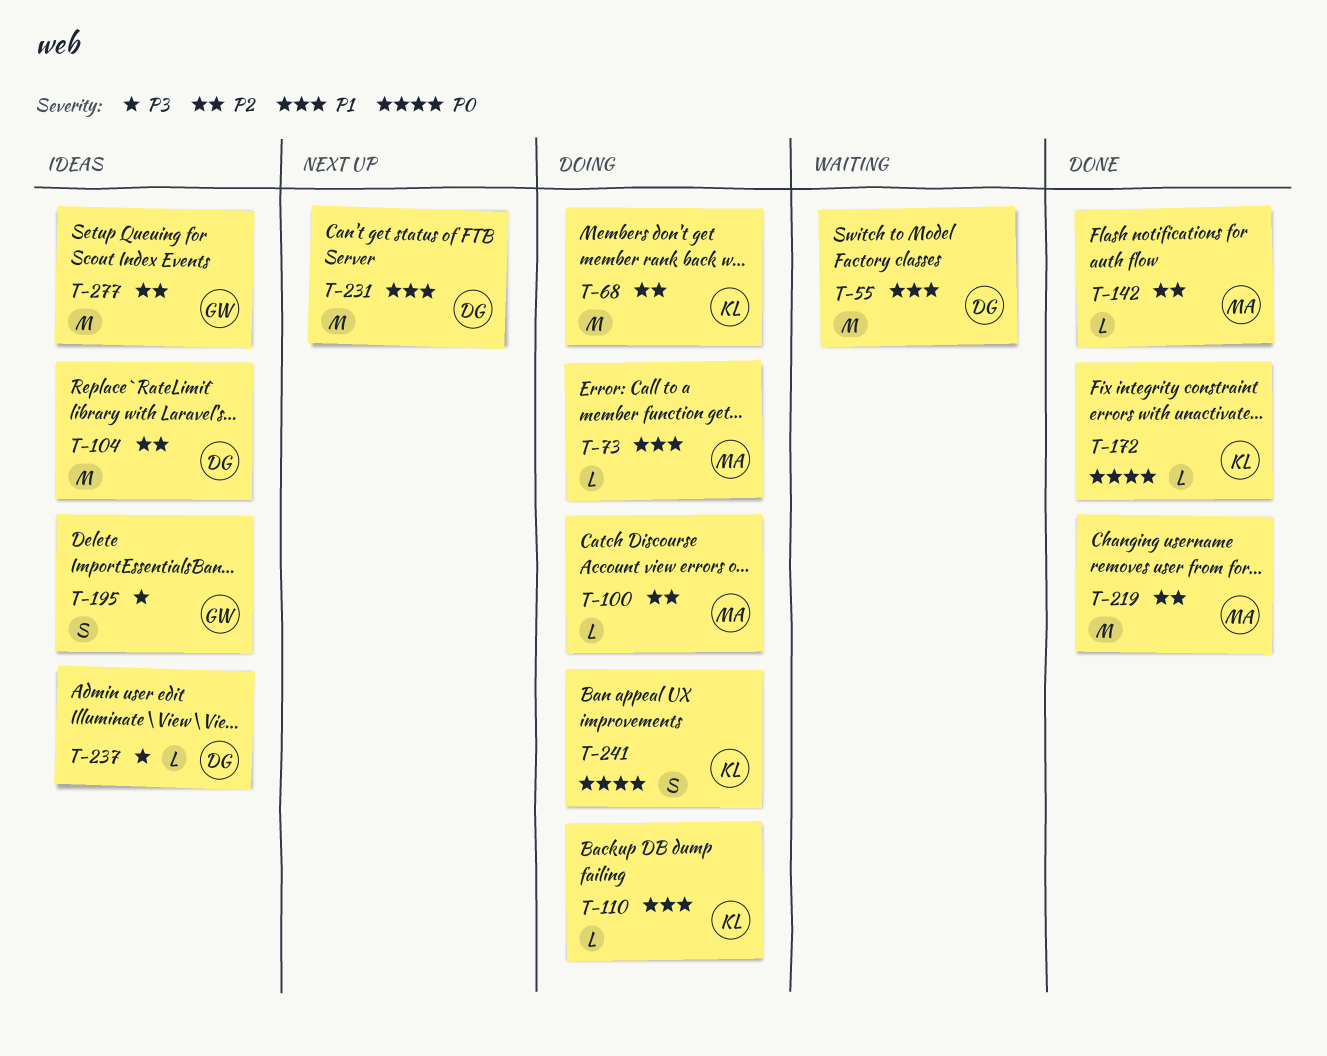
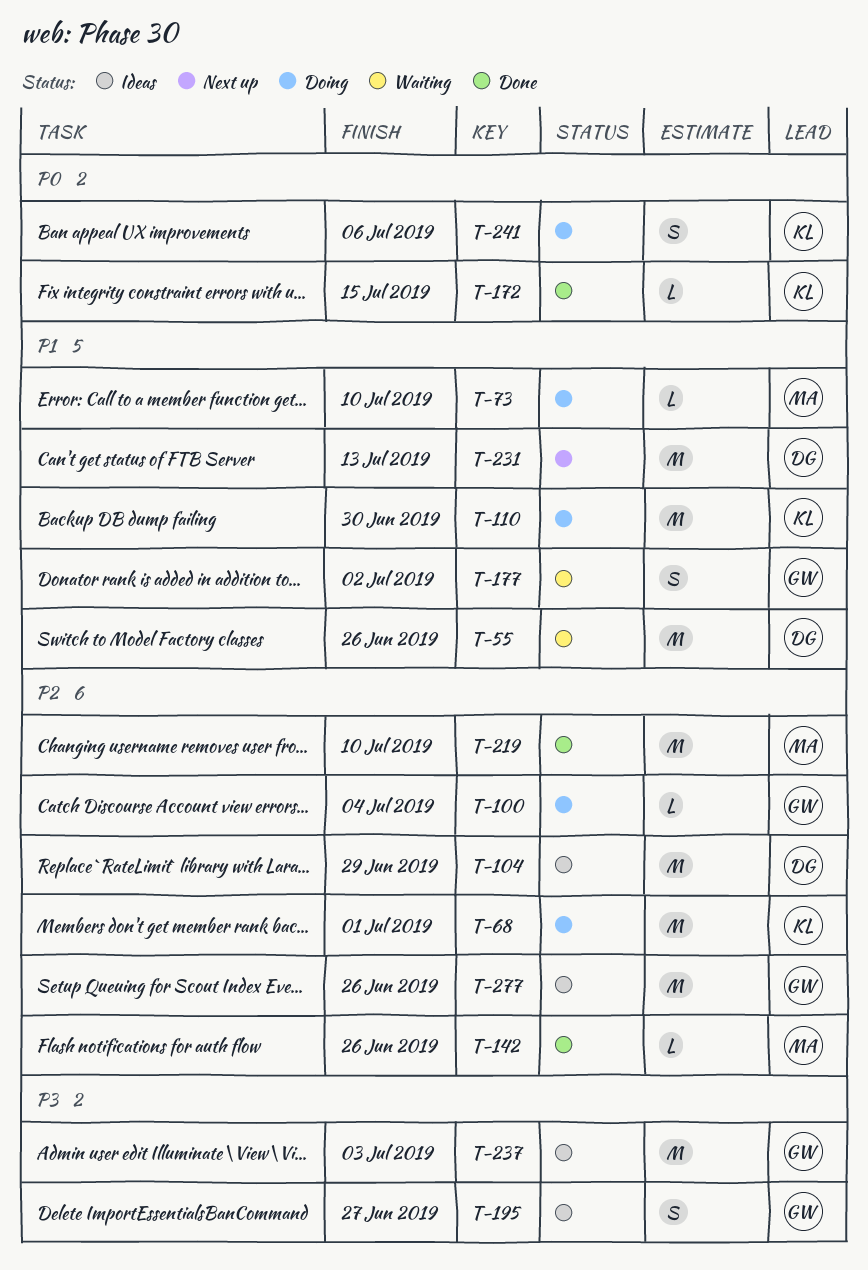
T-100, owner: MA -> GW
T-110, estimate: L -> M
T-177: none -> present
T-237, owner: DG -> GW
T-237, estimate: L -> M

